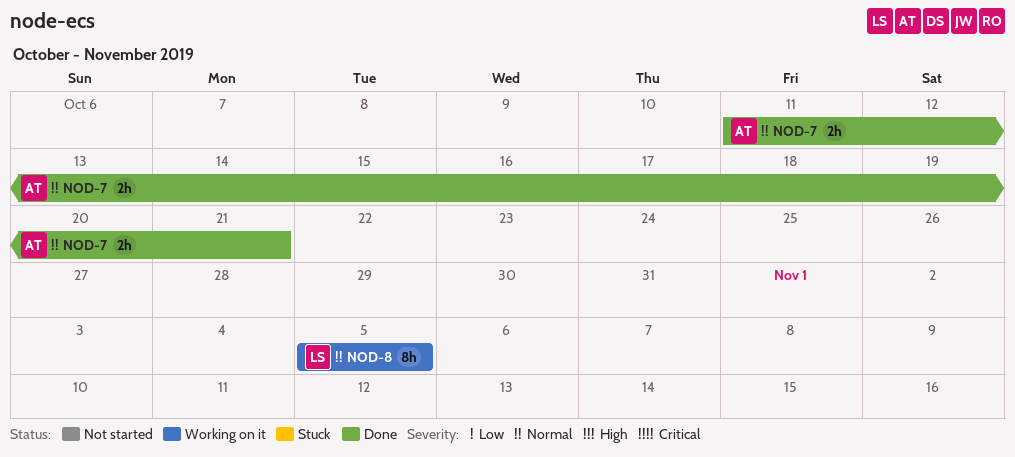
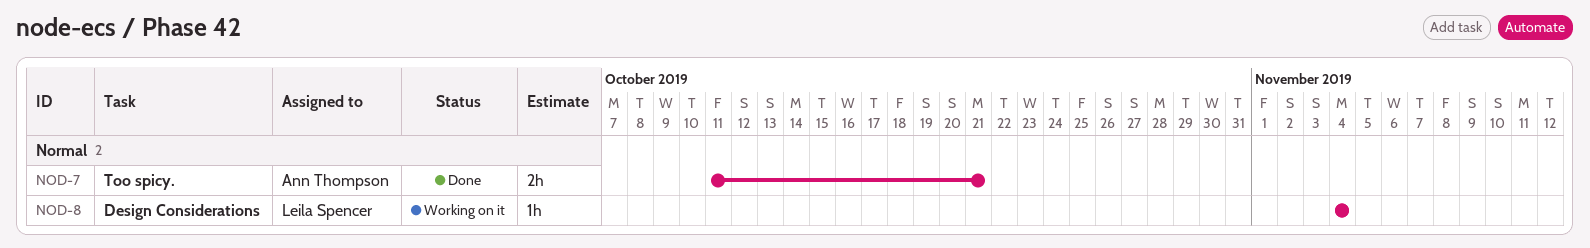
NOD-8, estimate: 8h -> 1h
NOD-8, start: Nov 5 -> Nov 4
NOD-8, due: Nov 5 -> Nov 4

